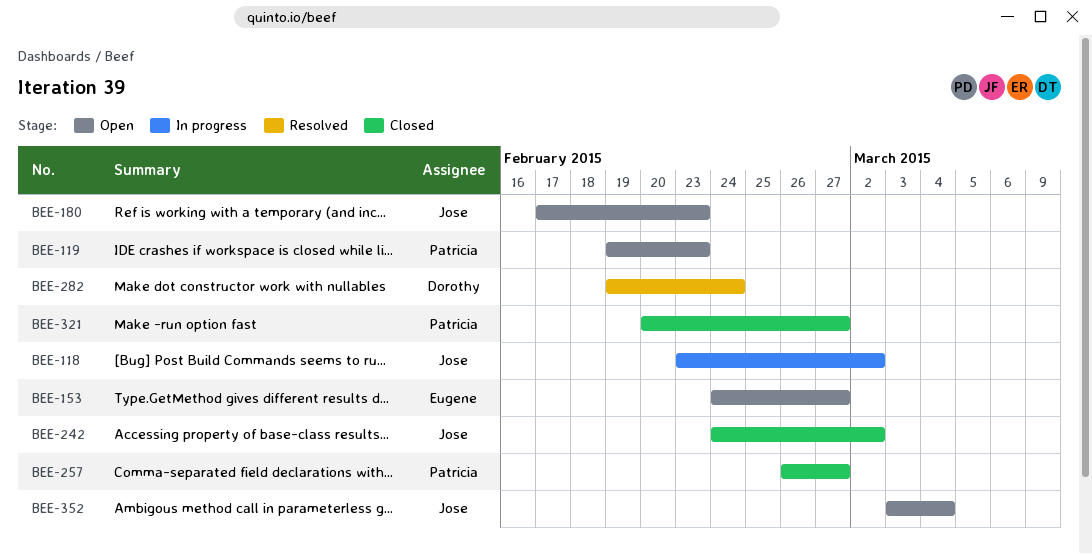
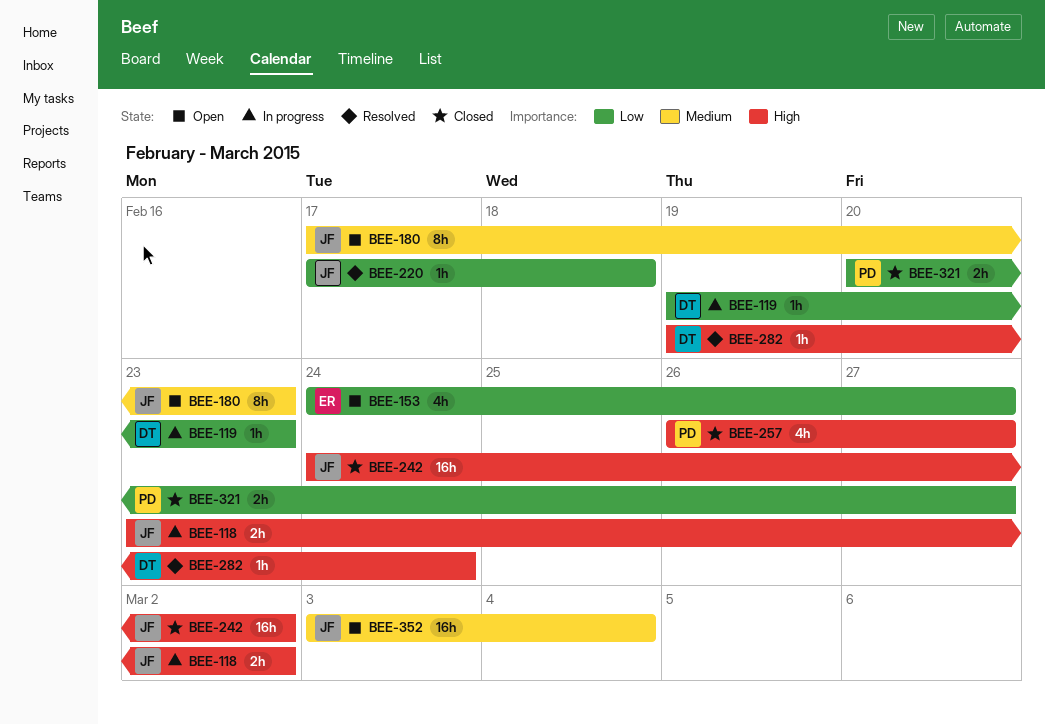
BEE-119, status: Open -> In progress
BEE-119, owner: Patricia -> Dorothy
BEE-220: none -> present

